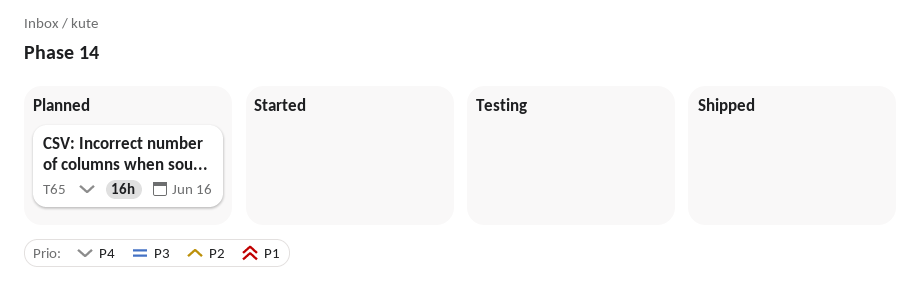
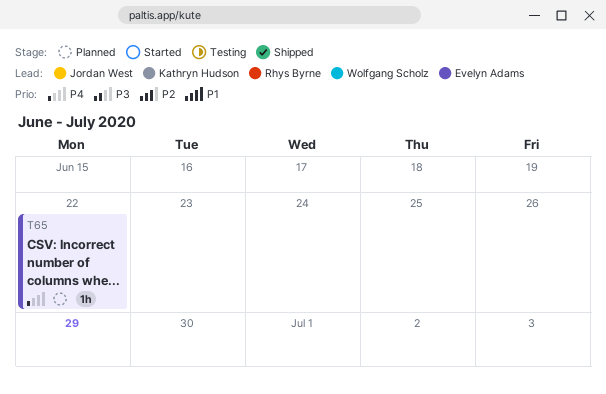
T65, estimate: 16h -> 1h
T65, due: Jun 16 -> Jun 22

